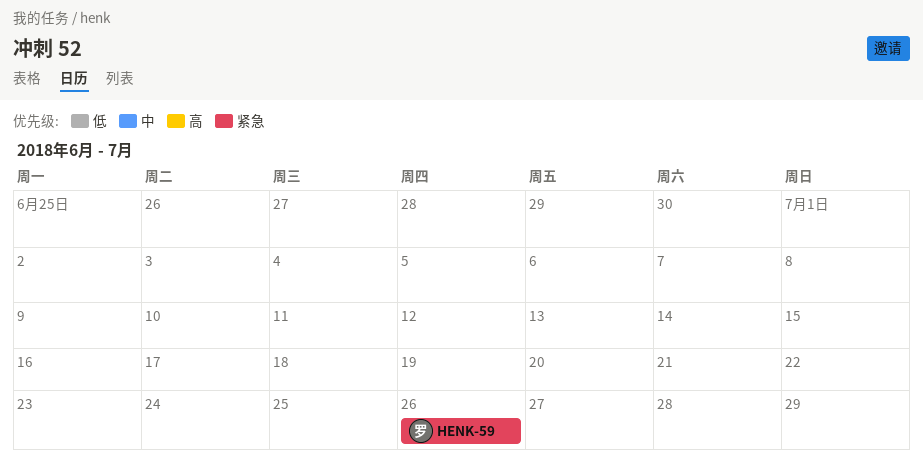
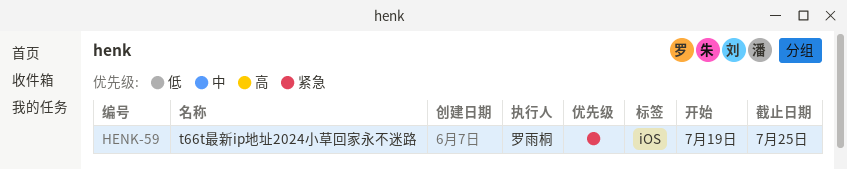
HENK-59, start: Jul 26 -> Jul 19
HENK-59, due: Jul 26 -> Jul 25

